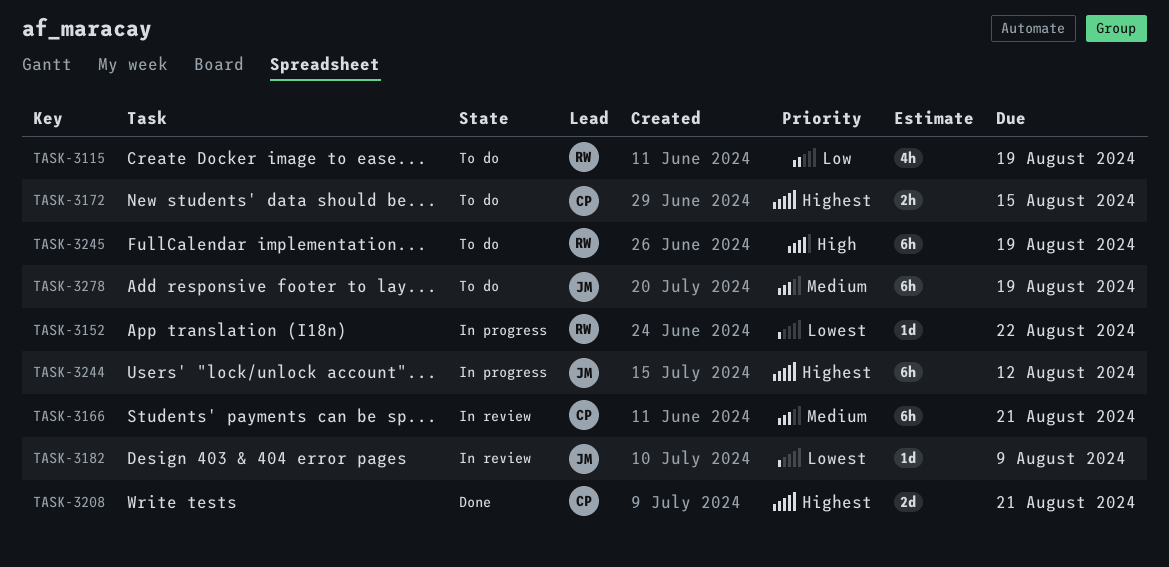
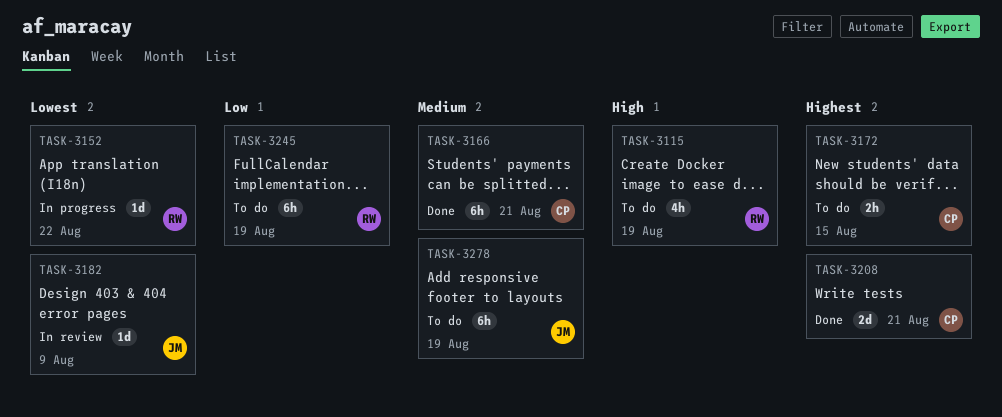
TASK-3115, priority: Low -> High
TASK-3166, status: In review -> Done
TASK-3244: present -> none
TASK-3245, priority: High -> Low

